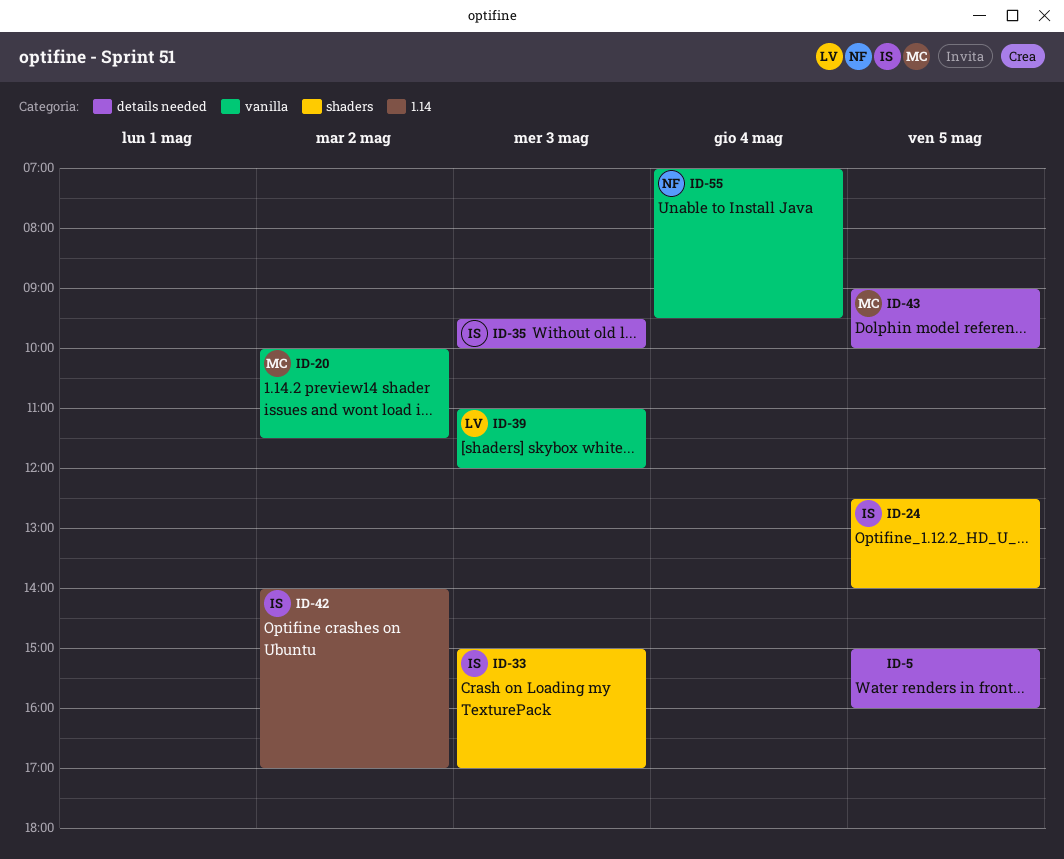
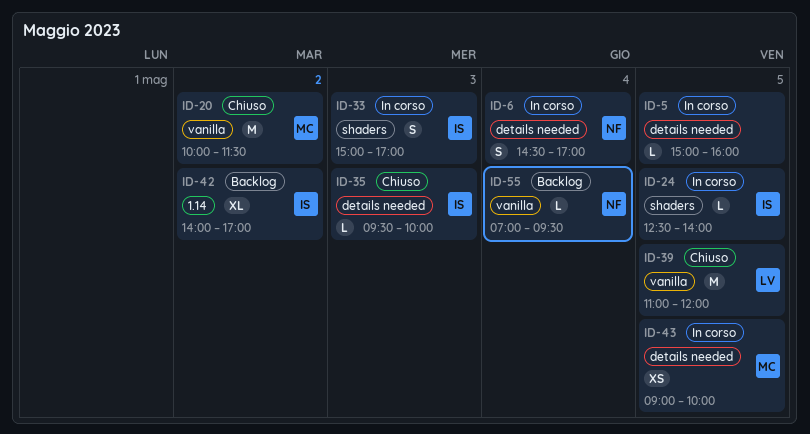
ID-6: none -> present
ID-39, day: May 3 -> May 5

